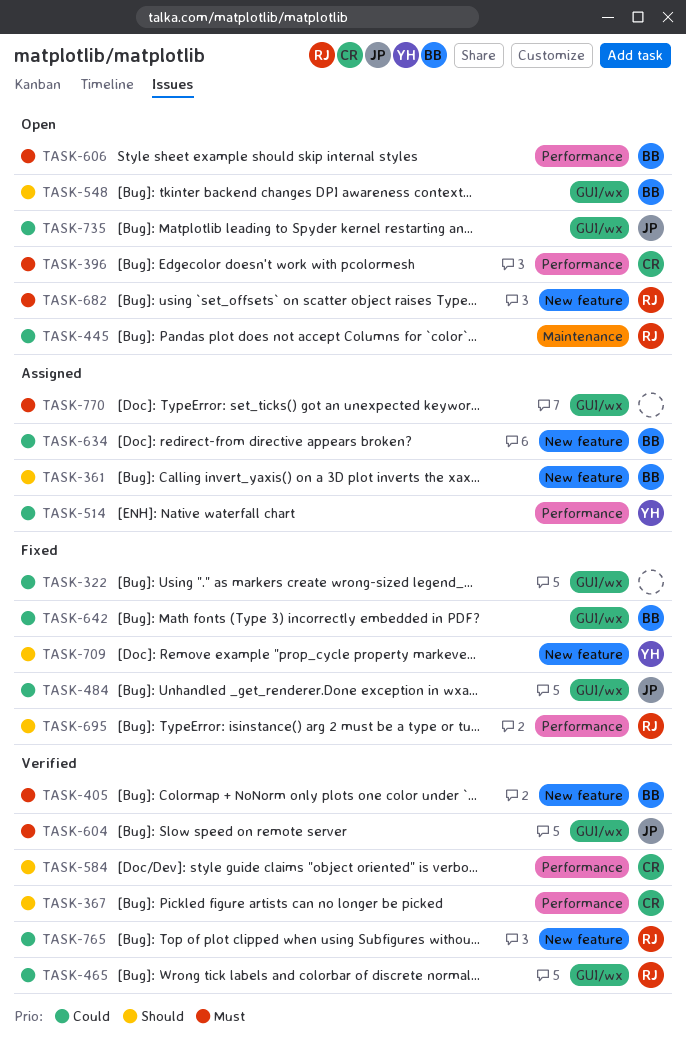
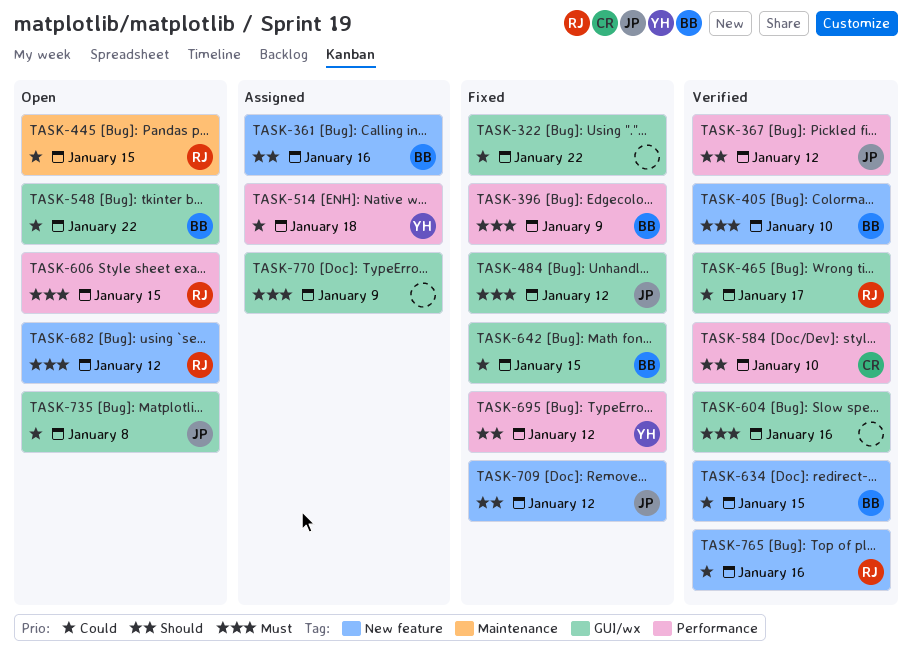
TASK-367, owner: CR -> JP
TASK-396, status: Open -> Fixed
TASK-396, owner: CR -> BB
TASK-484, priority: Could -> Must
TASK-548, priority: Should -> Could
TASK-604, owner: JP -> none
TASK-606, owner: BB -> RJ
TASK-634, status: Assigned -> Verified
TASK-695, owner: RJ -> YH
TASK-709, owner: YH -> JP

